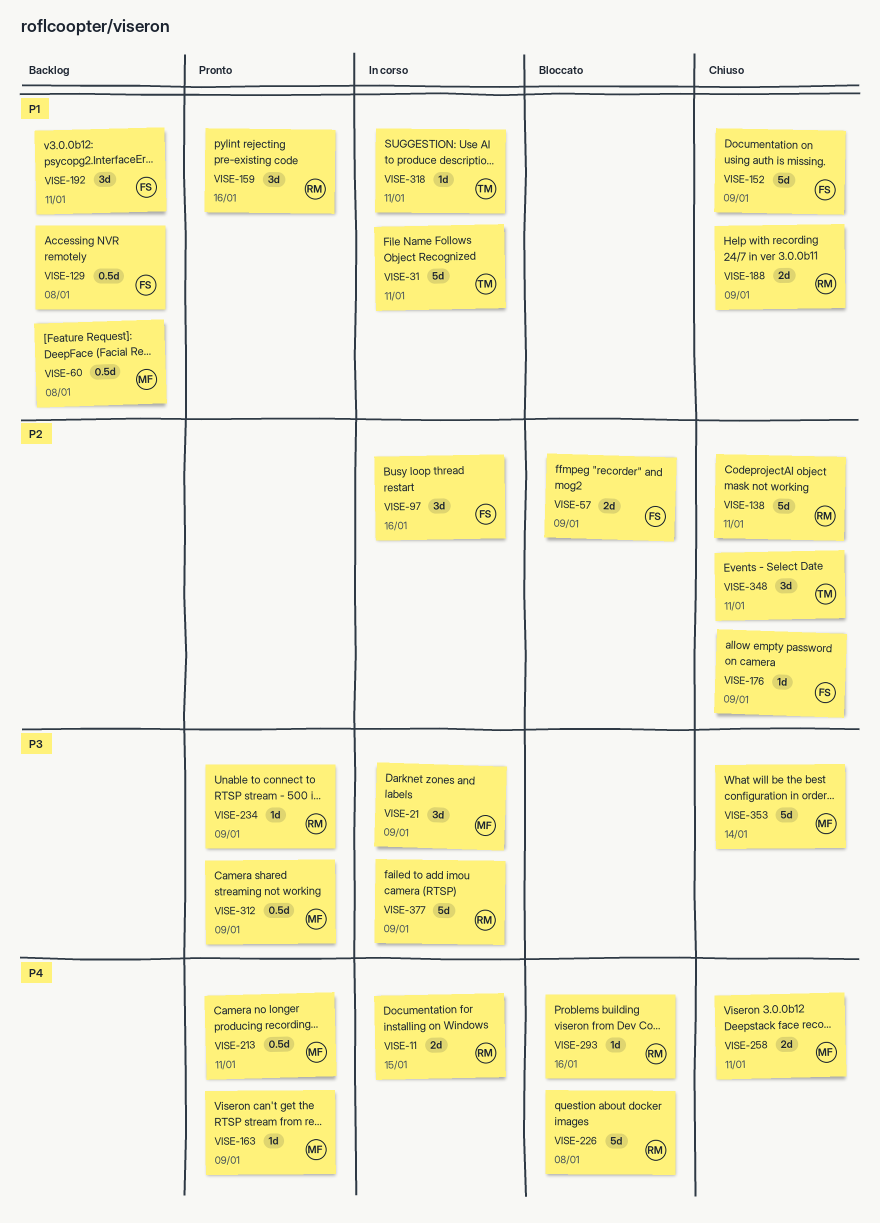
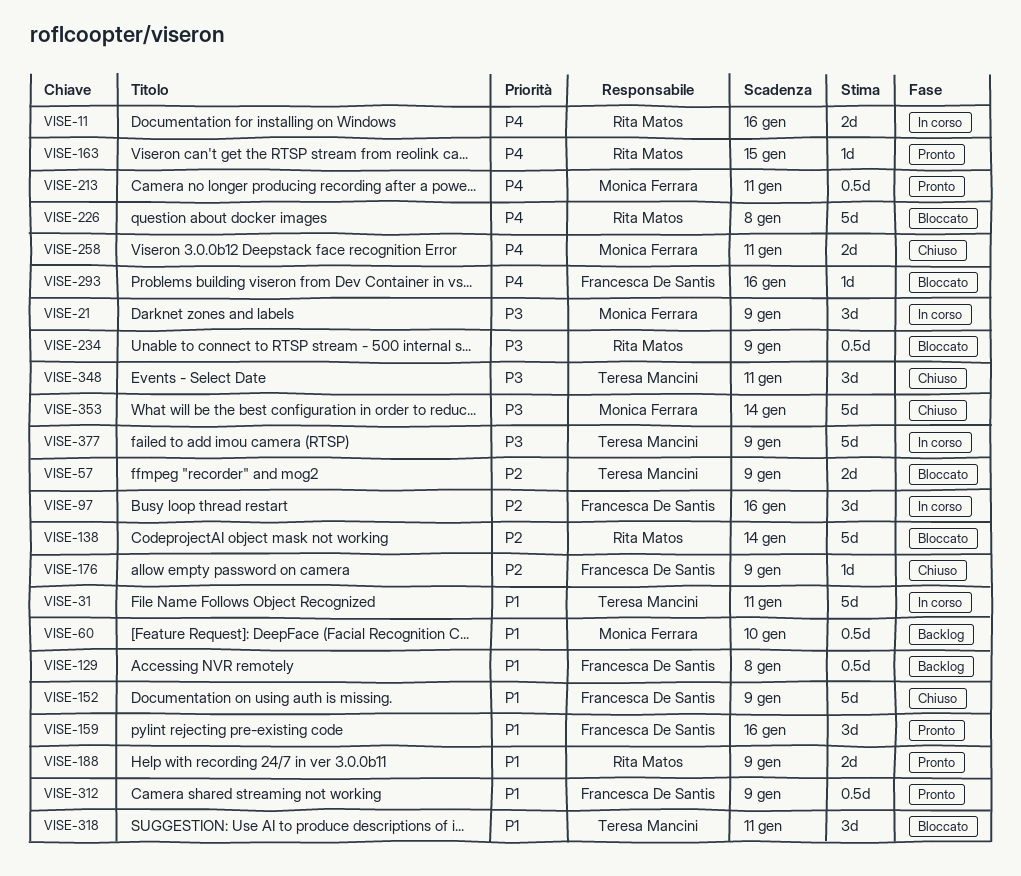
VISE-11, due: Jan 15 -> Jan 16
VISE-57, owner: Francesca De Santis -> Teresa Mancini
VISE-60, due: Jan 8 -> Jan 10
VISE-138, status: Chiuso -> Bloccato
VISE-138, due: Jan 11 -> Jan 14
VISE-159, owner: Rita Matos -> Francesca De Santis
VISE-163, owner: Monica Ferrara -> Rita Matos
VISE-163, due: Jan 9 -> Jan 15
VISE-188, status: Chiuso -> Pronto
VISE-192: present -> none
VISE-234, status: Pronto -> Bloccato
VISE-234, estimate: 1d -> 0.5d
VISE-293, owner: Rita Matos -> Francesca De Santis
VISE-312, owner: Monica Ferrara -> Francesca De Santis
VISE-312, priority: P3 -> P1
VISE-318, status: In corso -> Bloccato
VISE-318, estimate: 1d -> 3d
VISE-348, priority: P2 -> P3
VISE-377, owner: Rita Matos -> Teresa Mancini

